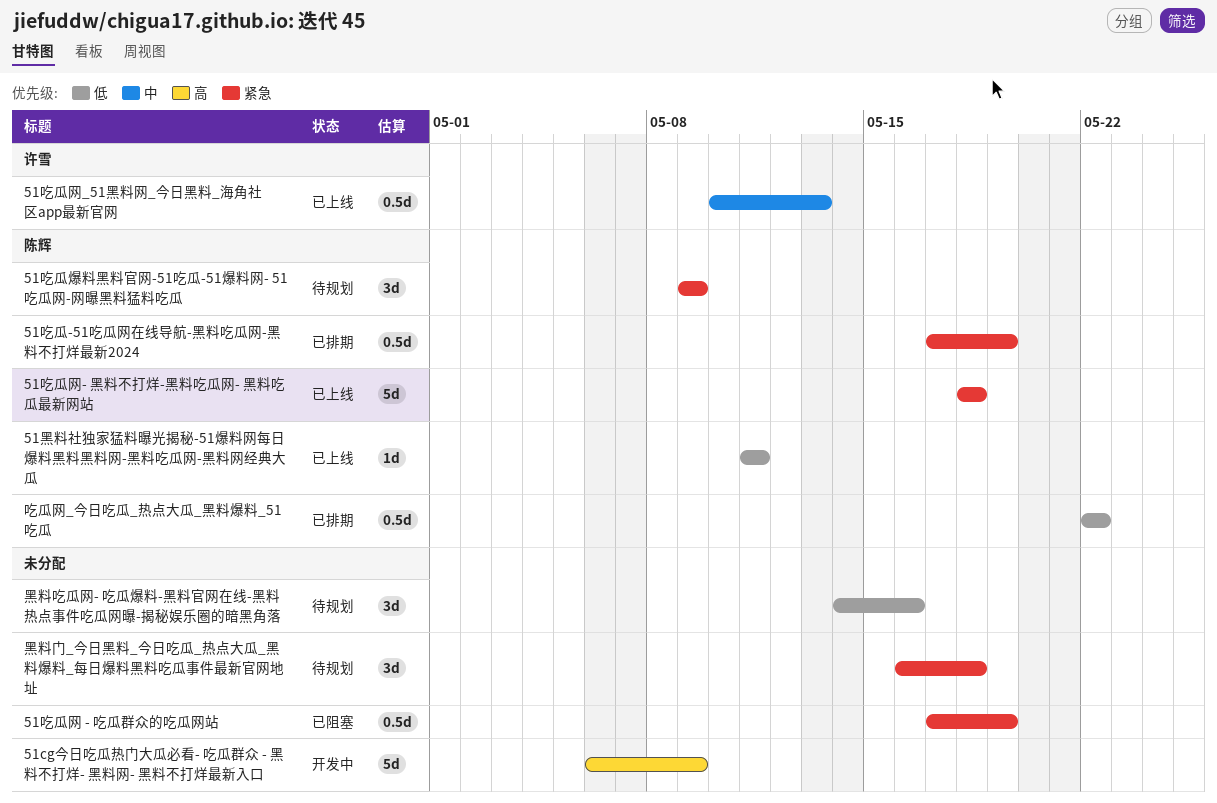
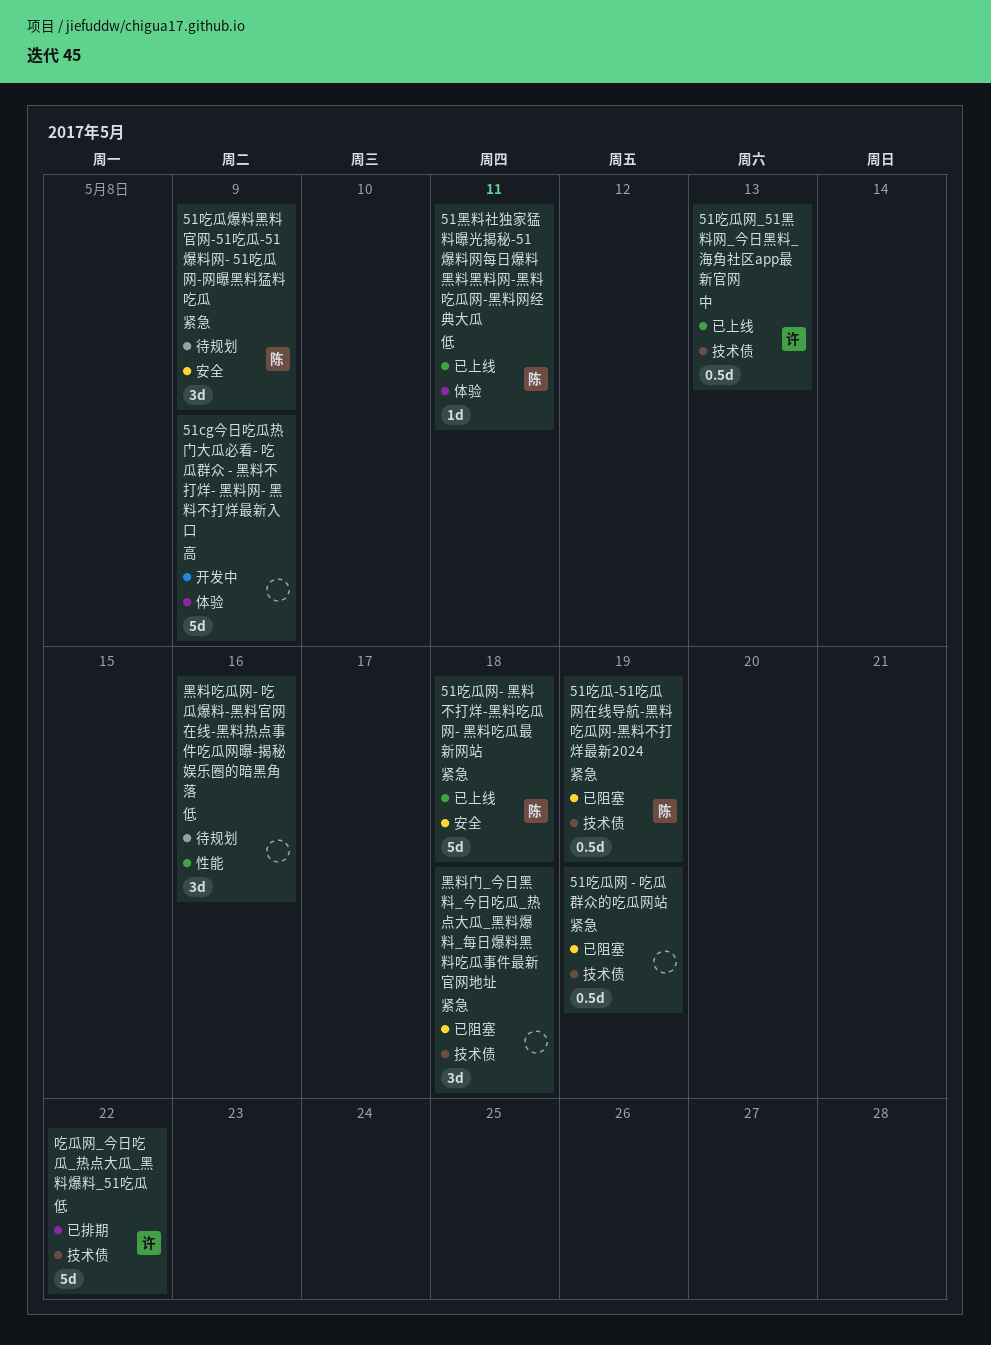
51吃瓜-51吃瓜网在线导航-黑料吃瓜网-黑料不打烊最新2024, status: 已排期 -> 已阻塞
吃瓜网_今日吃瓜_热点大瓜_黑料爆料_51吃瓜, owner: 陈辉 -> 许雪
吃瓜网_今日吃瓜_热点大瓜_黑料爆料_51吃瓜, estimate: 0.5d -> 5d
黑料门_今日黑料_今日吃瓜_热点大瓜_黑料爆料_每日爆料黑料吃瓜事件最新官网地址, status: 待规划 -> 已阻塞

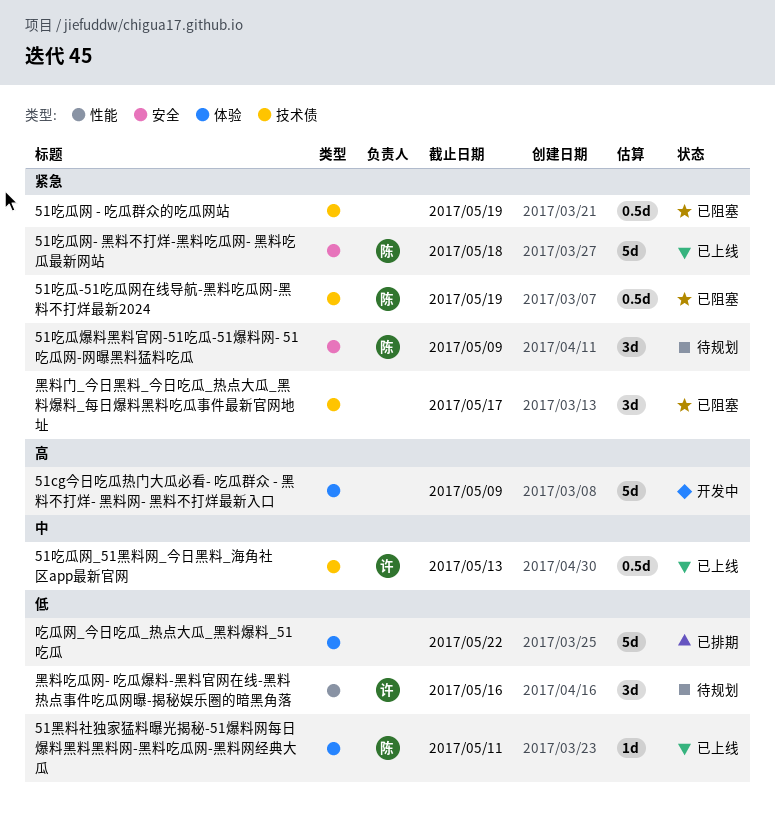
吃瓜网_今日吃瓜_热点大瓜_黑料爆料_51吃瓜, owner: 许 -> none
吃瓜网_今日吃瓜_热点大瓜_黑料爆料_51吃瓜, label: 技术债 -> 体验
黑料吃瓜网- 吃瓜爆料-黑料官网在线-黑料热点事件吃瓜网曝-揭秘娱乐圈的暗黑角落, owner: none -> 许
黑料门_今日黑料_今日吃瓜_热点大瓜_黑料爆料_每日爆料黑料吃瓜事件最新官网地址, due: May 18 -> May 17

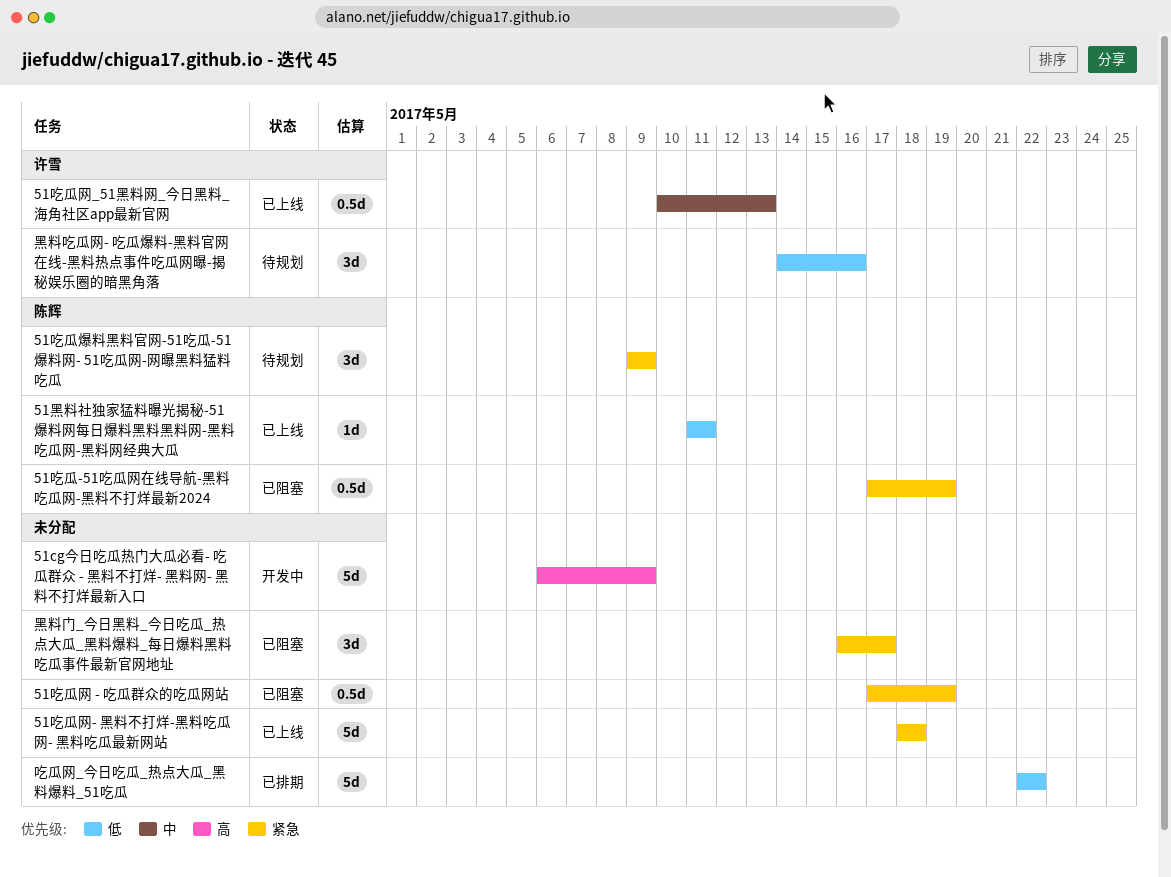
51吃瓜网- 黑料不打烊-黑料吃瓜网- 黑料吃瓜最新网站, owner: 陈辉 -> none

